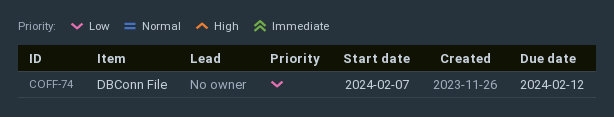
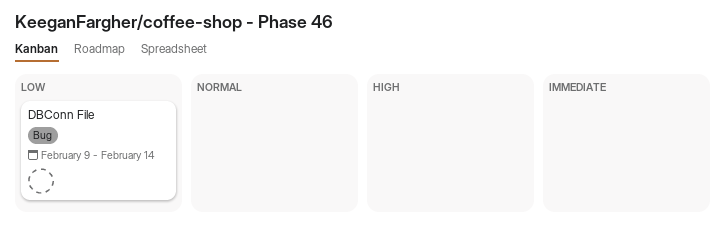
DBConn File, start: Feb 7 -> Feb 9
DBConn File, due: Feb 12 -> Feb 14

